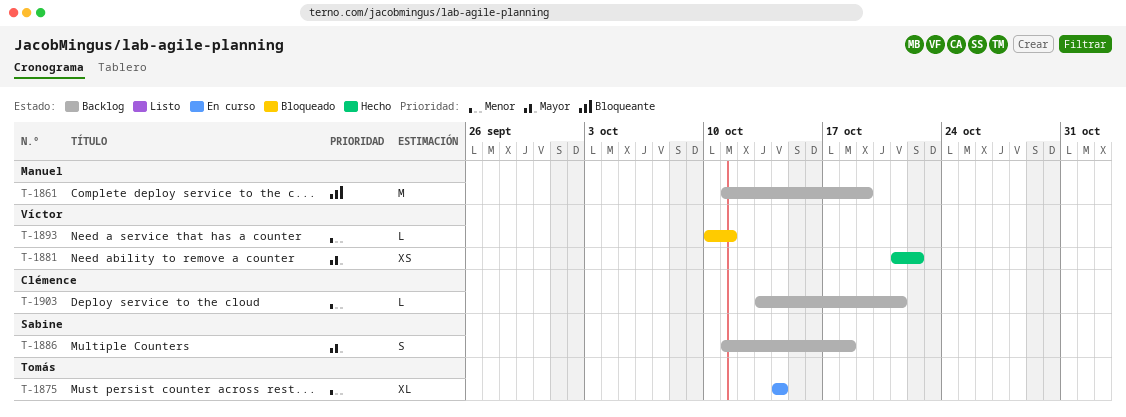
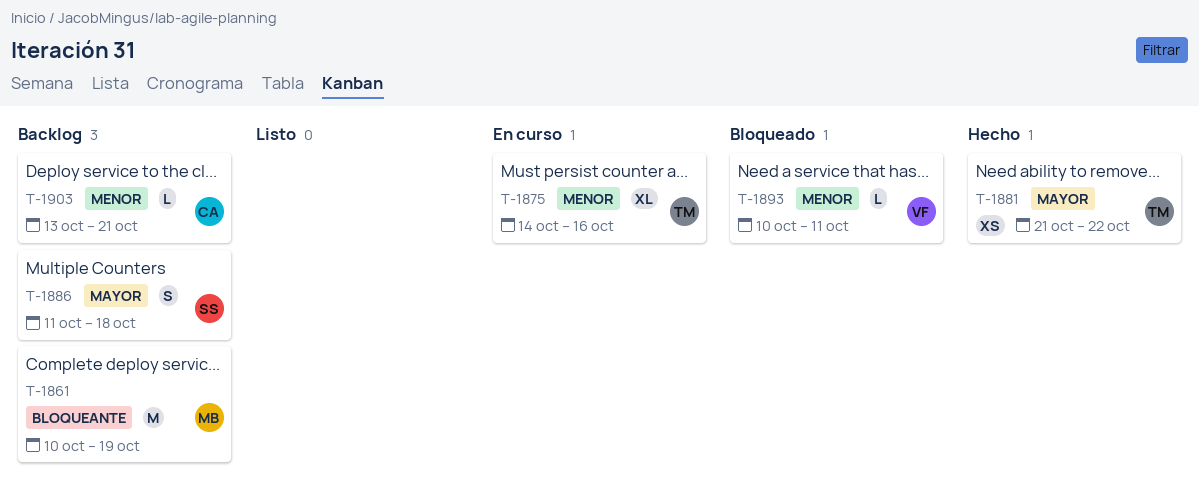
T-1861, start: Oct 11 -> Oct 10
T-1875, due: Oct 14 -> Oct 16
T-1881, owner: Víctor -> Tomás

